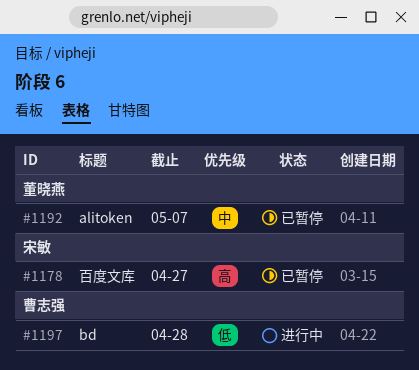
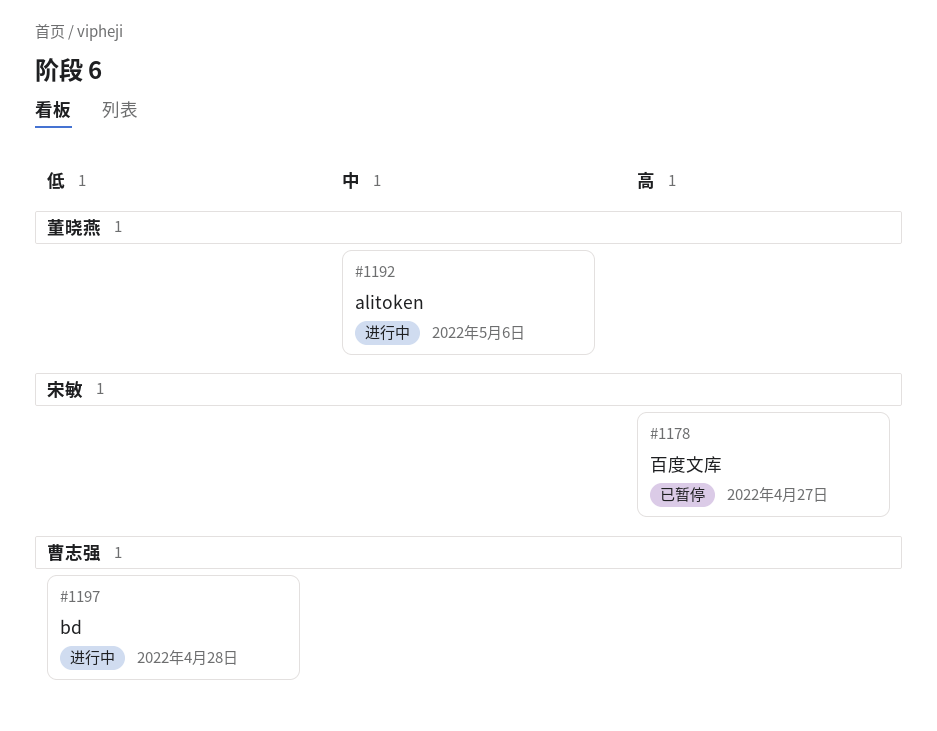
#1192, status: 已暂停 -> 进行中
#1192, due: May 7 -> May 6

